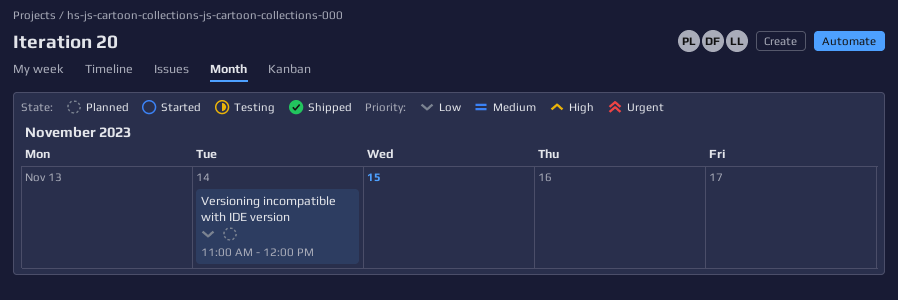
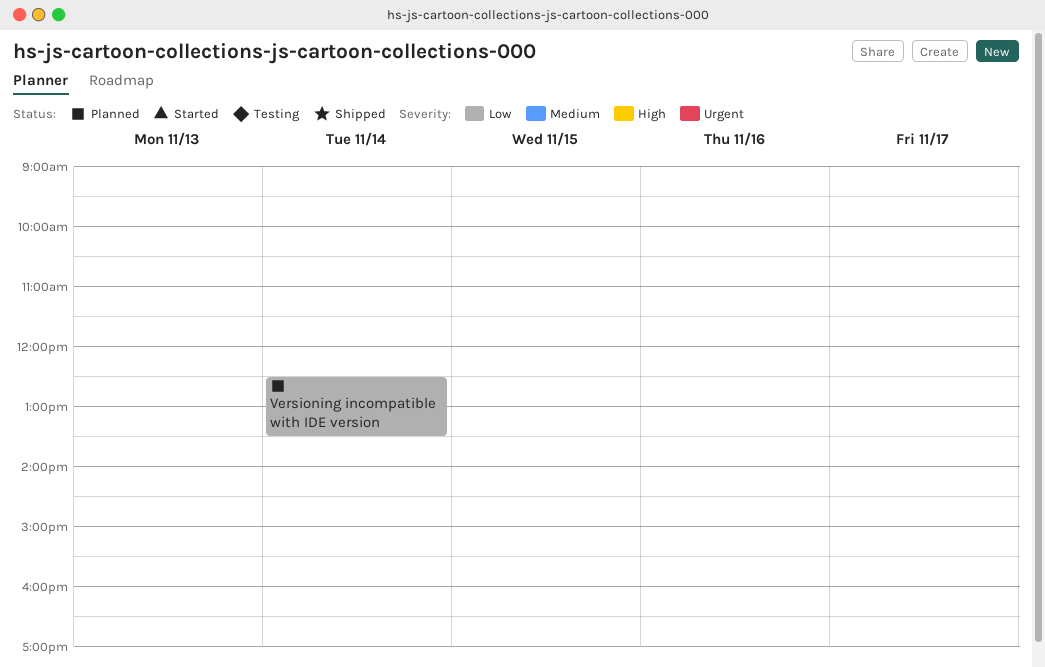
Versioning incompatible with IDE version, begins: 11:00 -> 12:30
Versioning incompatible with IDE version, ends: 12:00 -> 13:30

